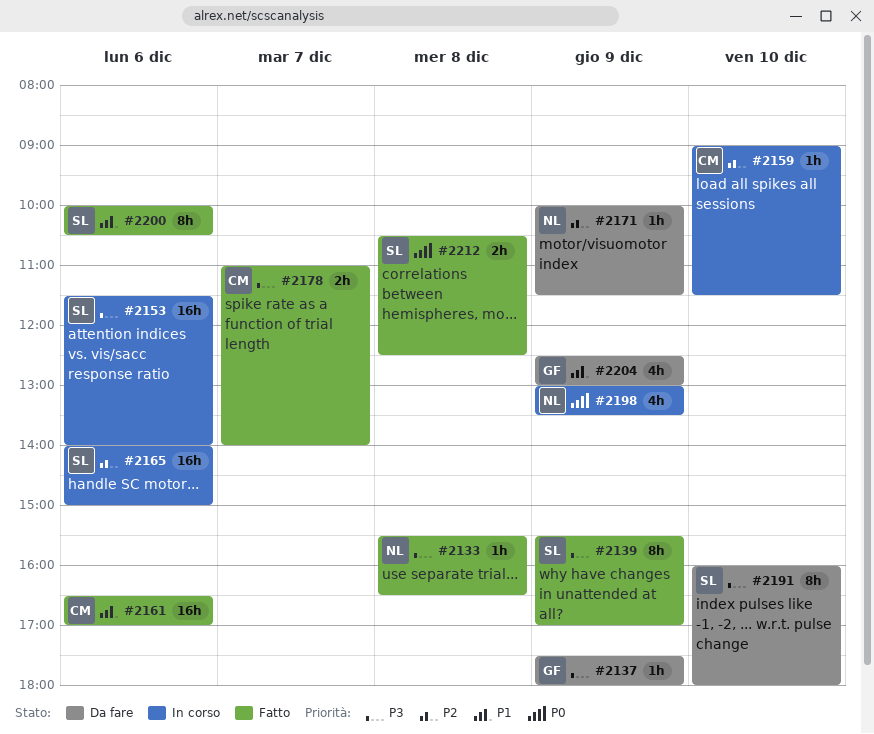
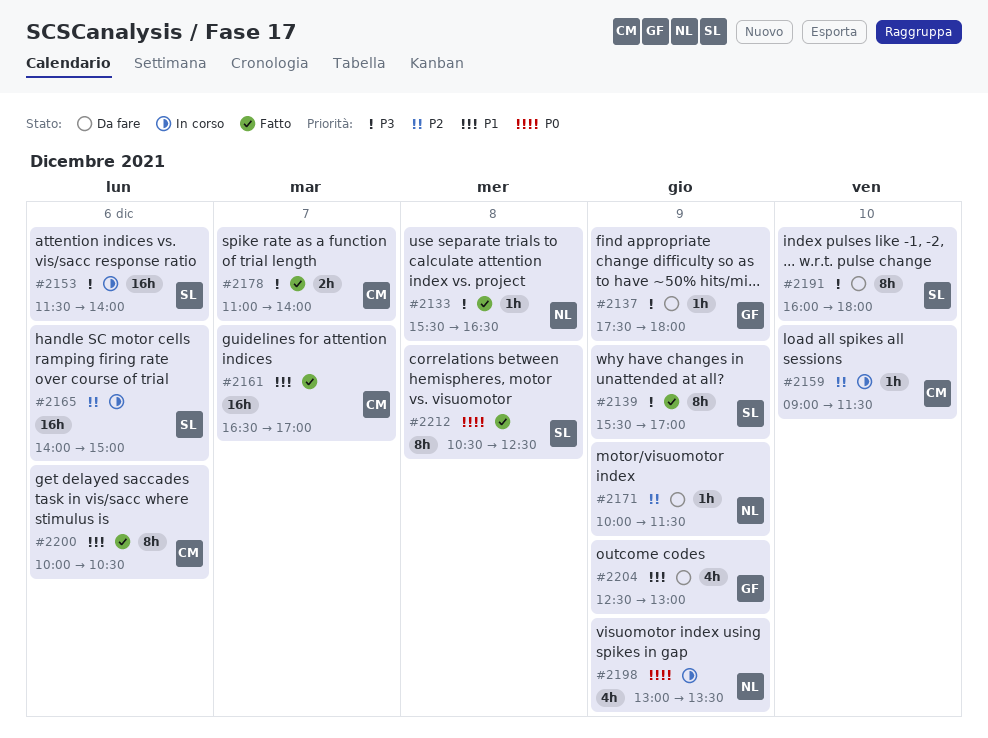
#2161, day: Dec 6 -> Dec 7
#2200, owner: SL -> CM
#2212, estimate: 2h -> 8h

